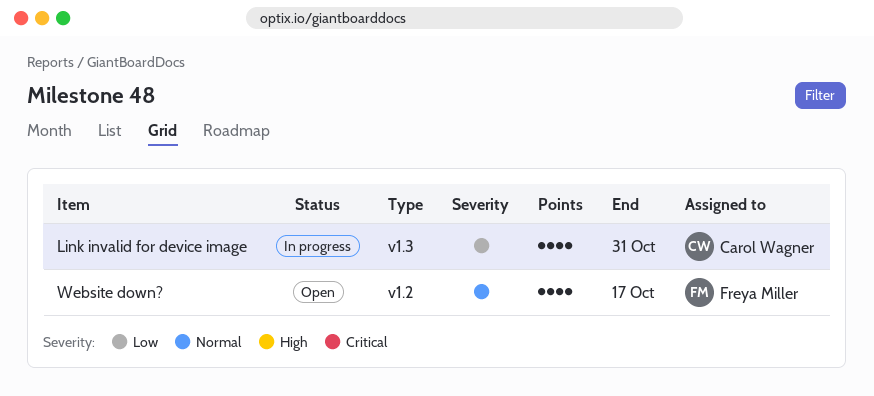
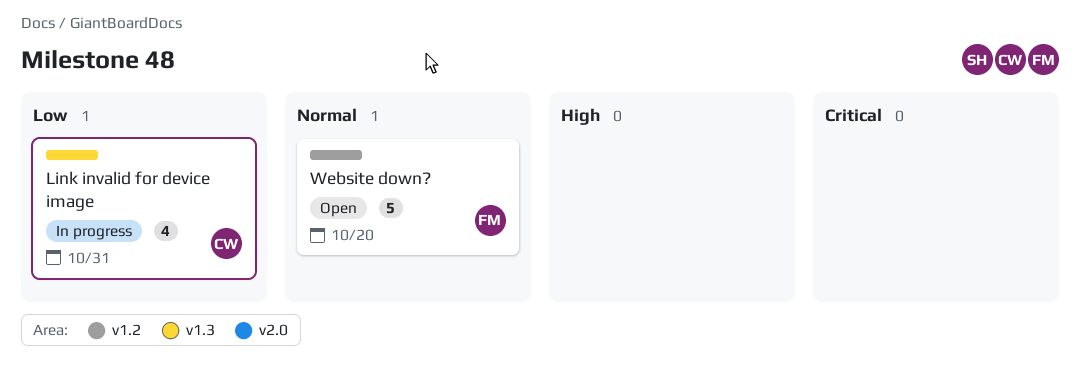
Website down?, estimate: 4 -> 5
Website down?, due: Oct 17 -> Oct 20

